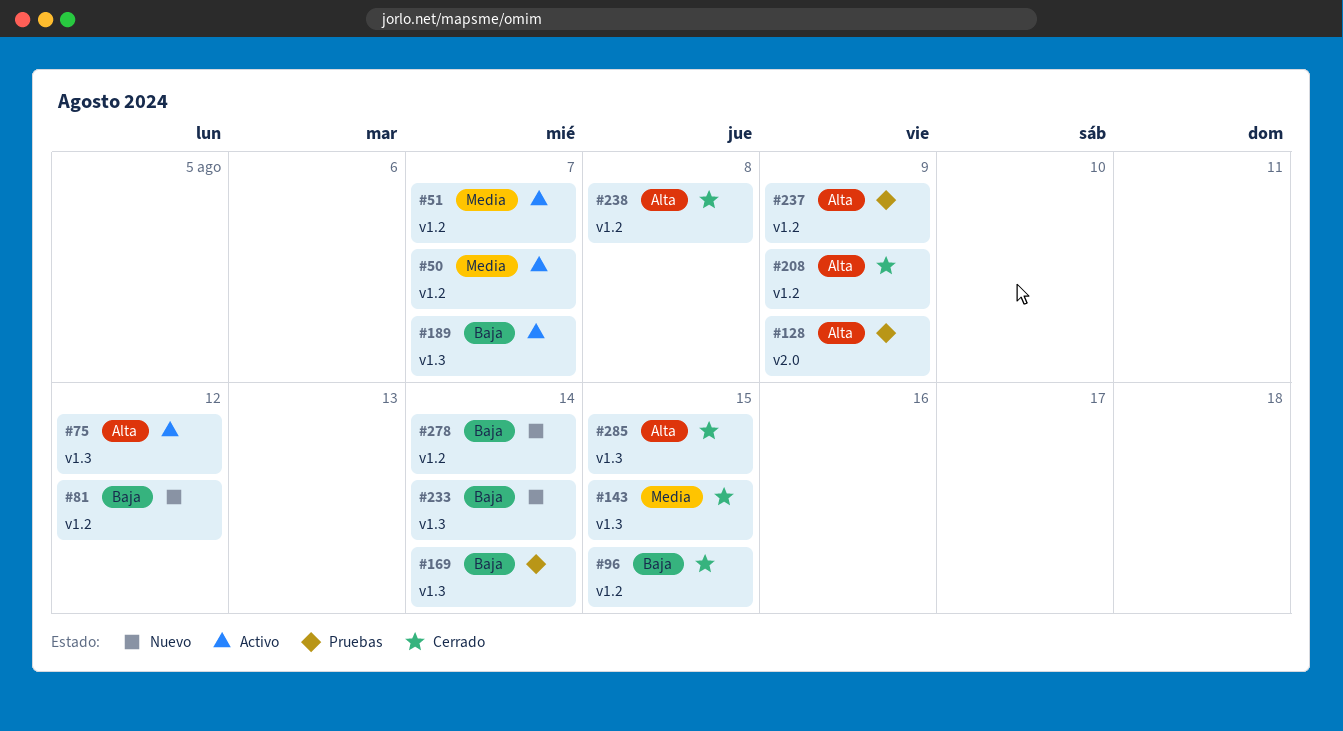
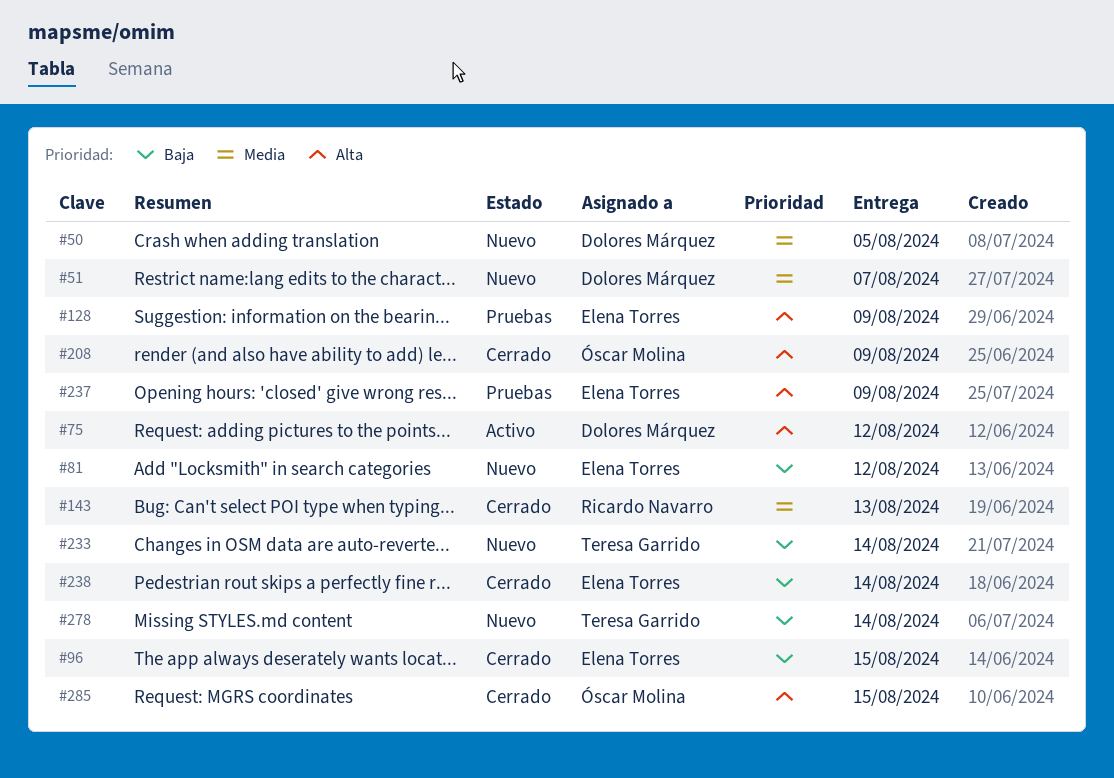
#50, status: Activo -> Nuevo
#50, due: Aug 7 -> Aug 5
#51, status: Activo -> Nuevo
#143, due: Aug 15 -> Aug 13
#169: present -> none
#189: present -> none
#238, priority: Alta -> Baja
#238, due: Aug 8 -> Aug 14

